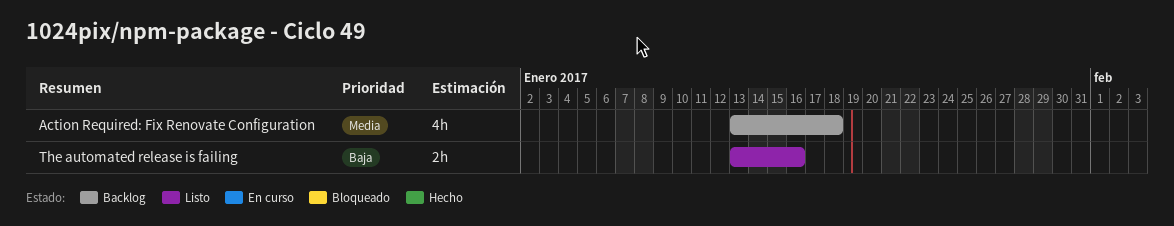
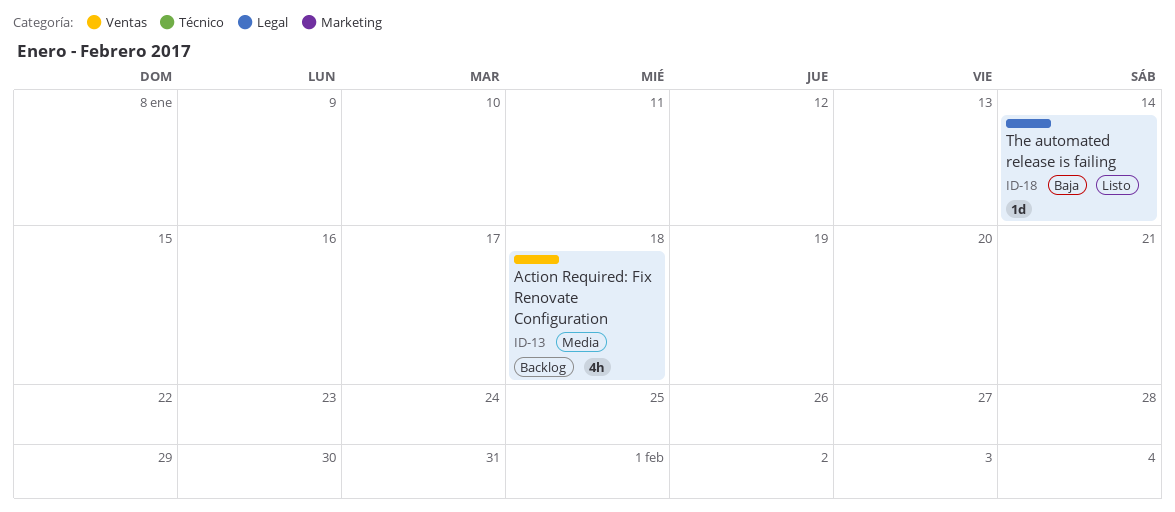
The automated release is failing, estimate: 2h -> 1d
The automated release is failing, due: Jan 16 -> Jan 14

